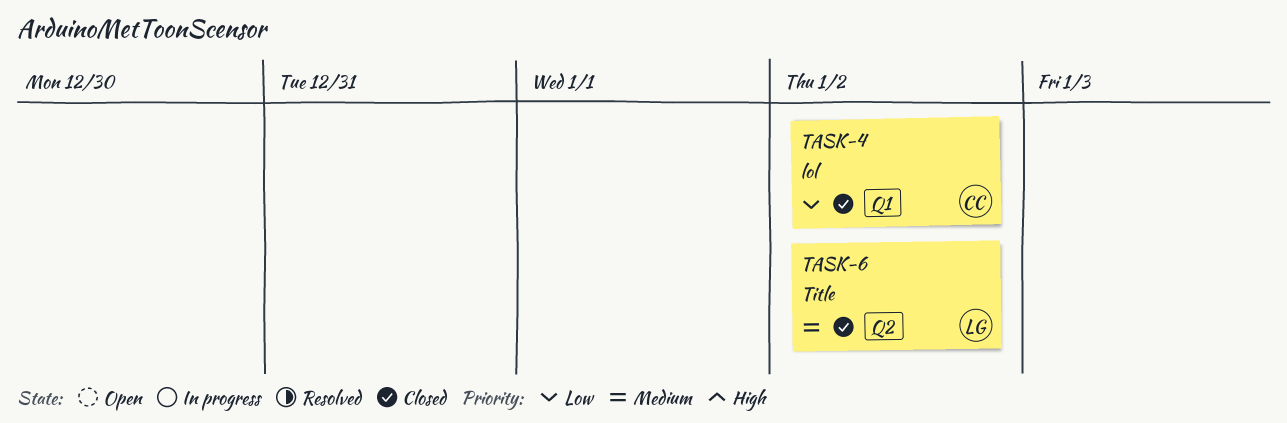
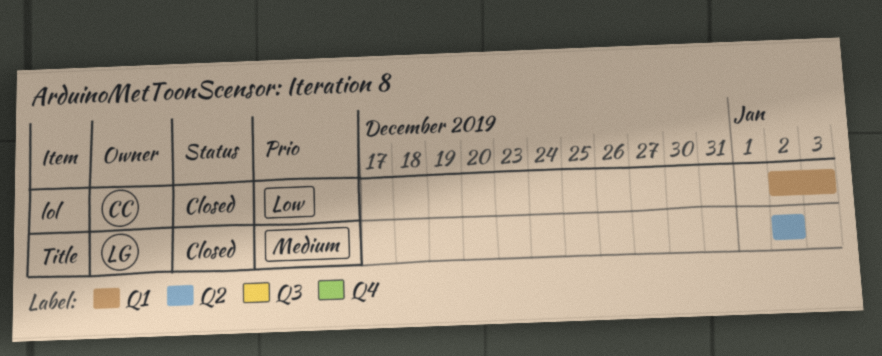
lol, due: Jan 2 -> Jan 3

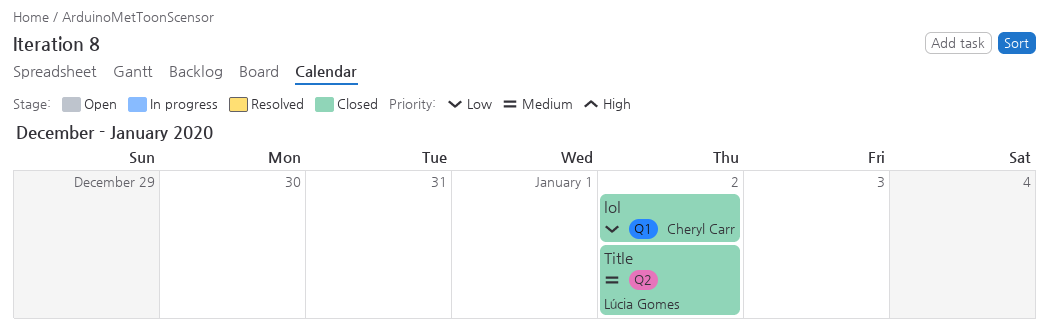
lol, due: Jan 3 -> Jan 2

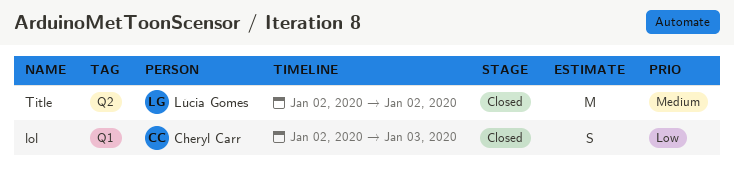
lol, due: Jan 2 -> Jan 3

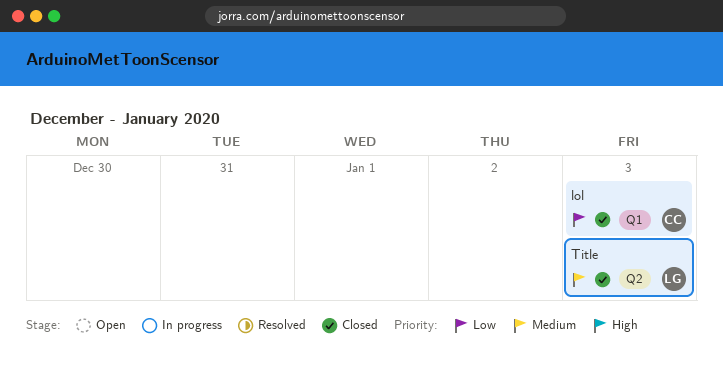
Title, due: Jan 2 -> Jan 3

